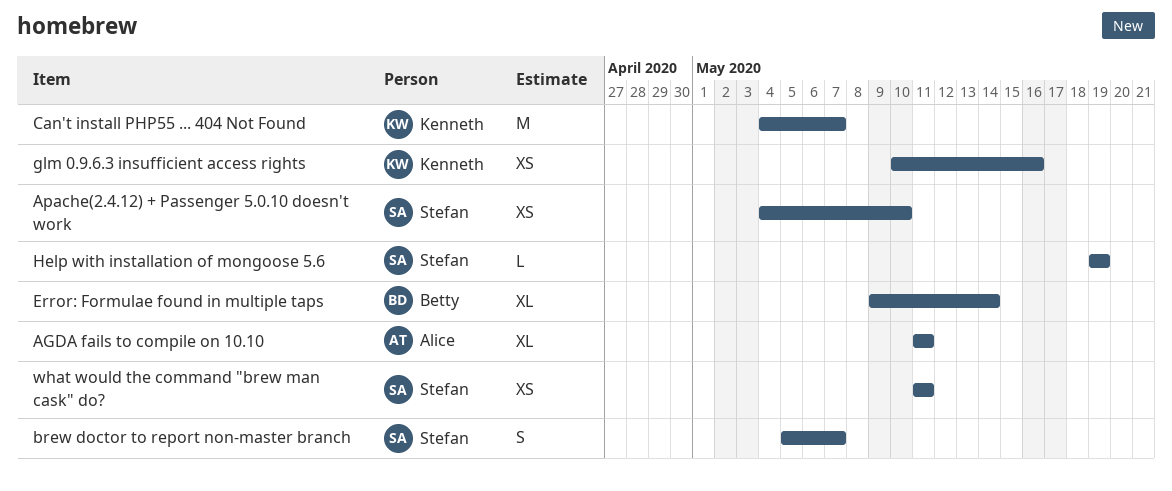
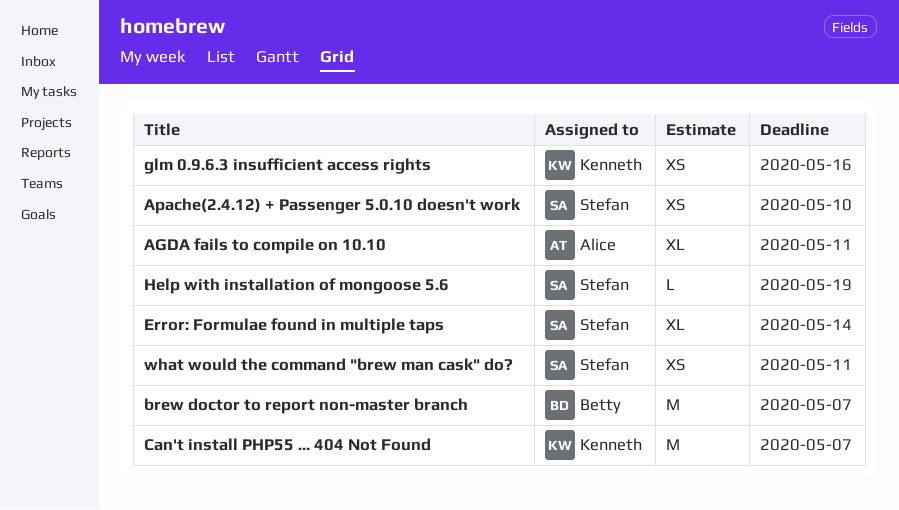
brew doctor to report non-master branch, owner: Stefan -> Betty
brew doctor to report non-master branch, estimate: S -> M
Error: Formulae found in multiple taps, owner: Betty -> Stefan

